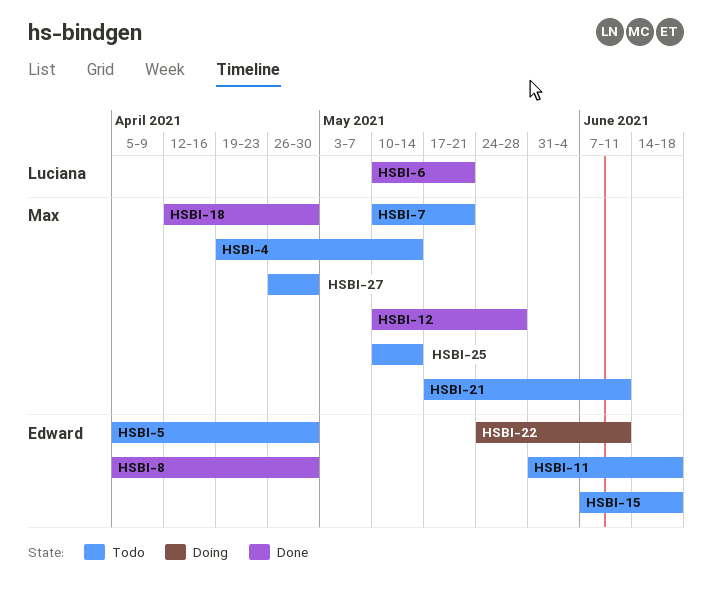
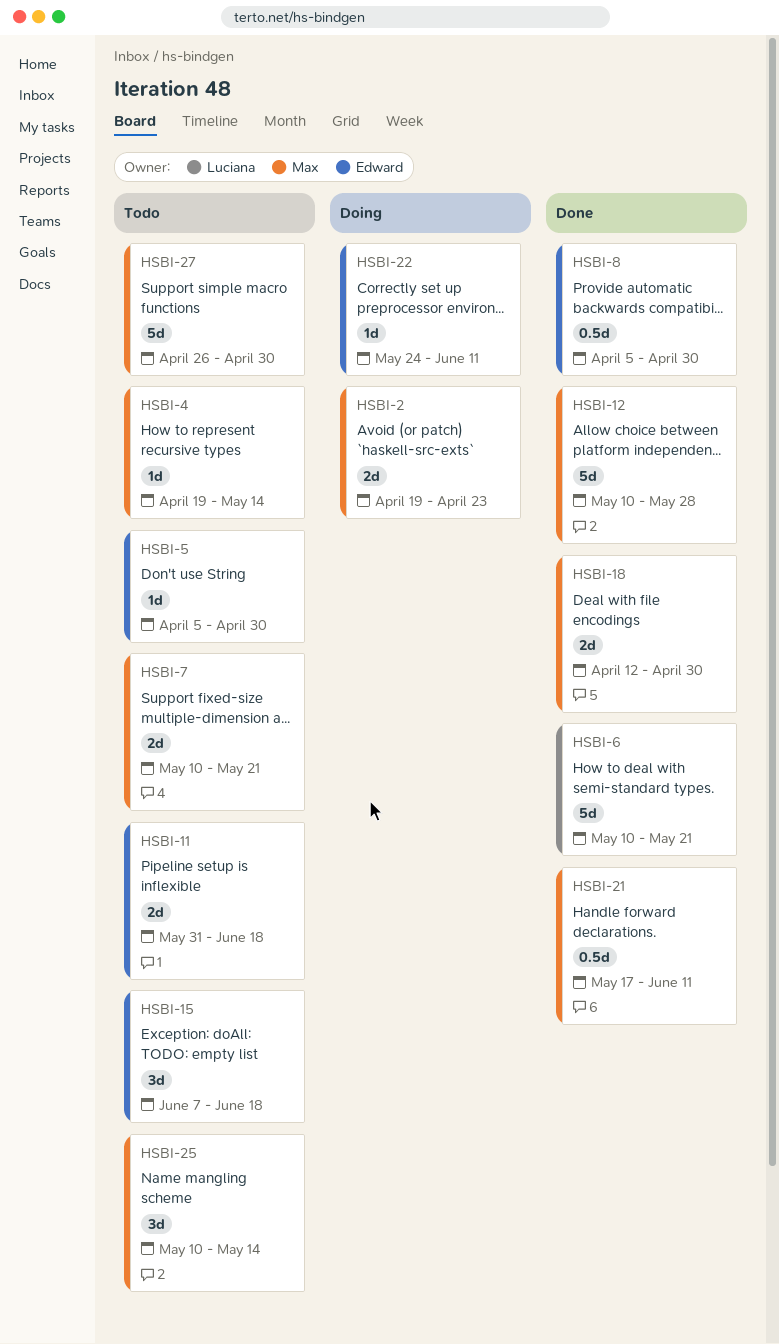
HSBI-2: none -> present
HSBI-21, status: Todo -> Done

